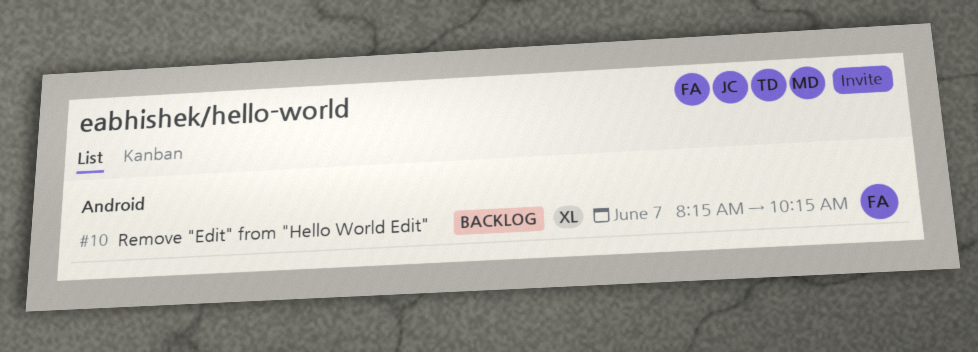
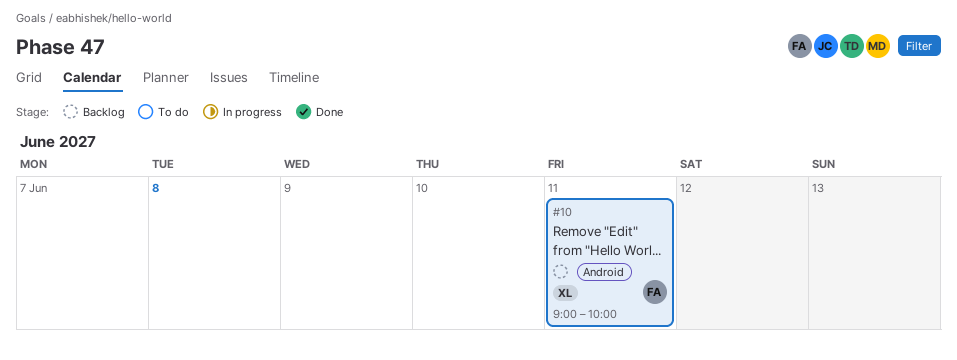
#10, day: Jun 7 -> Jun 11
#10, begins: 08:15 -> 09:00
#10, ends: 10:15 -> 10:00

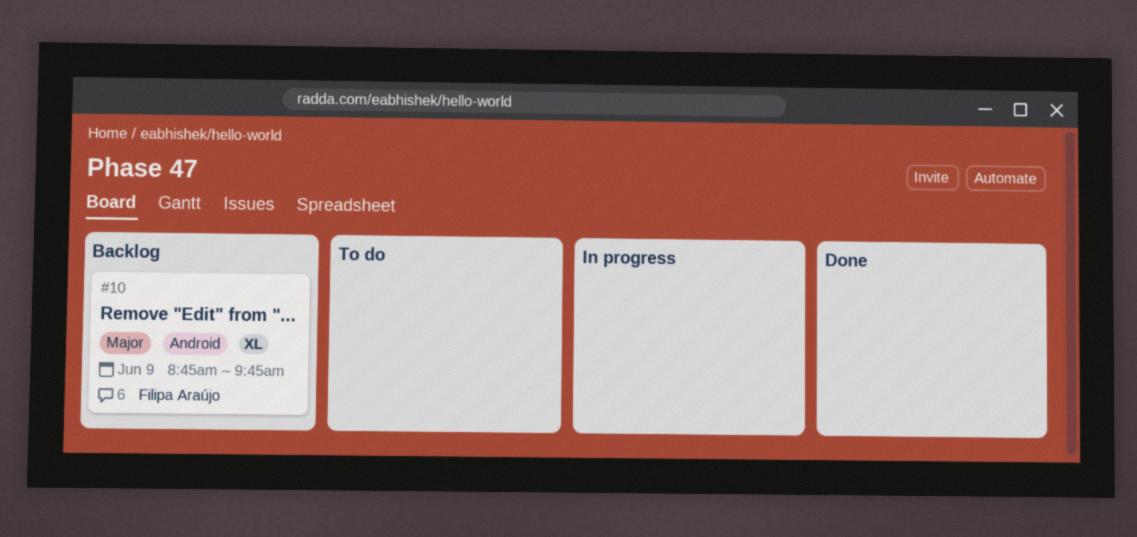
#10, day: Jun 11 -> Jun 9
#10, begins: 09:00 -> 08:45
#10, ends: 10:00 -> 09:45

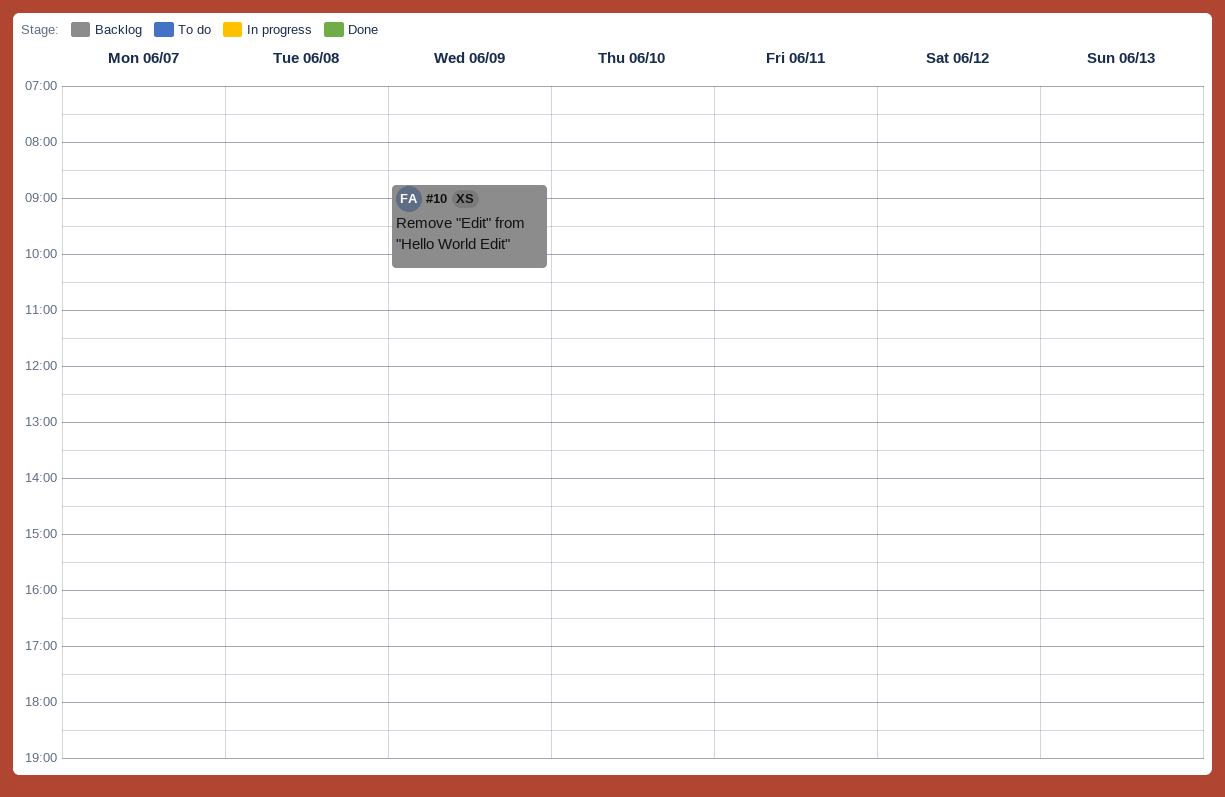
#10, estimate: XL -> XS
#10, ends: 09:45 -> 10:15

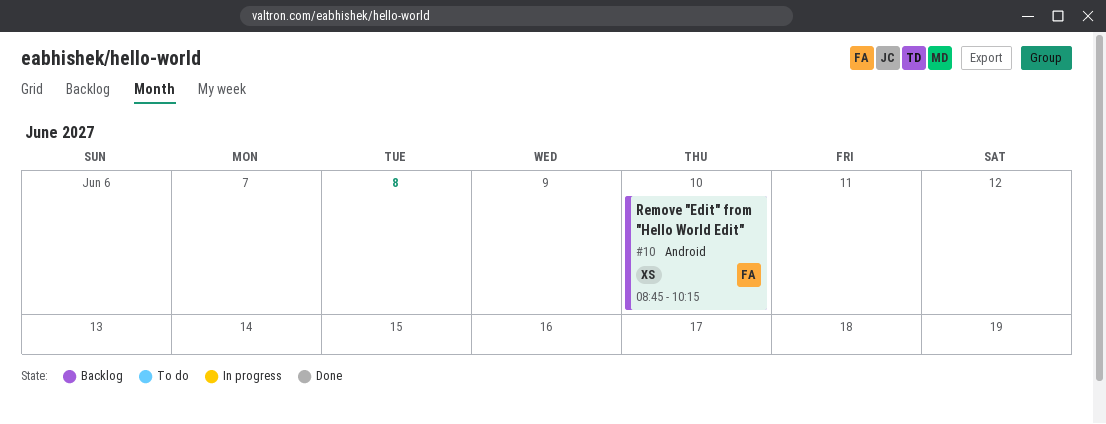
#10, day: Jun 9 -> Jun 10

